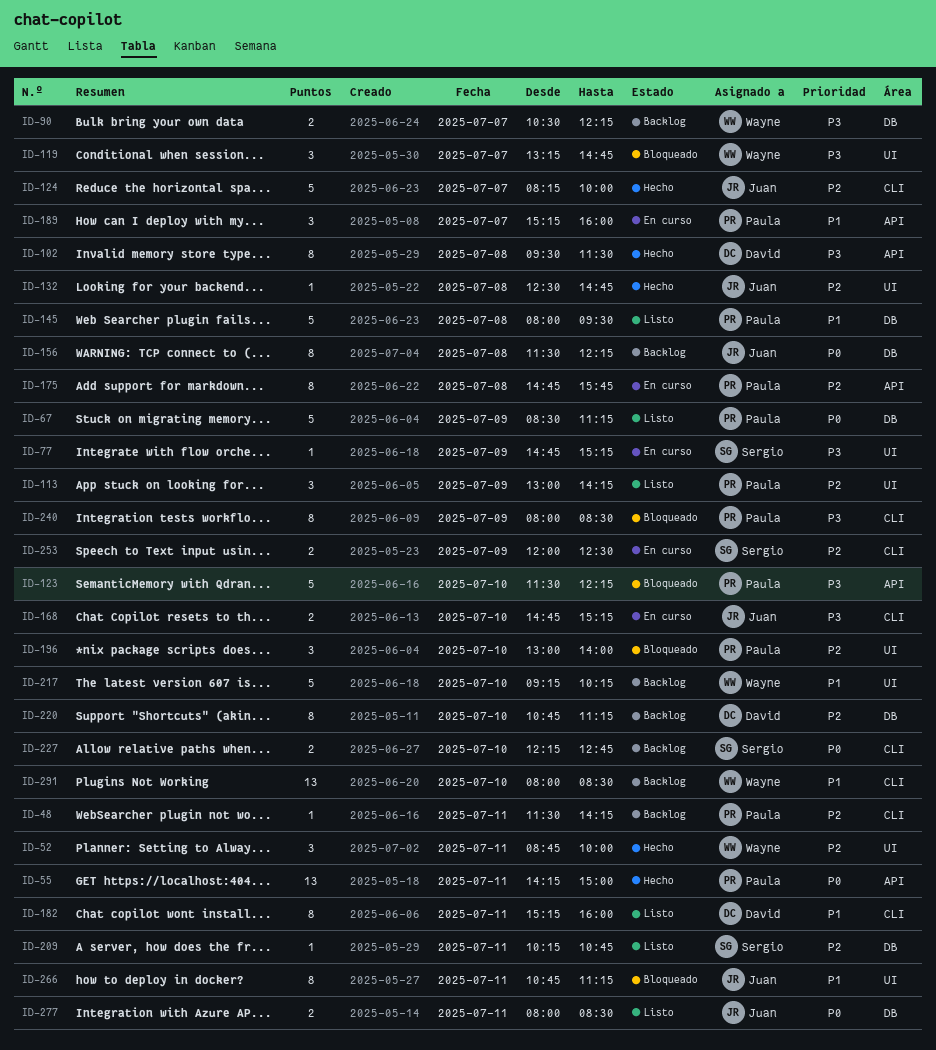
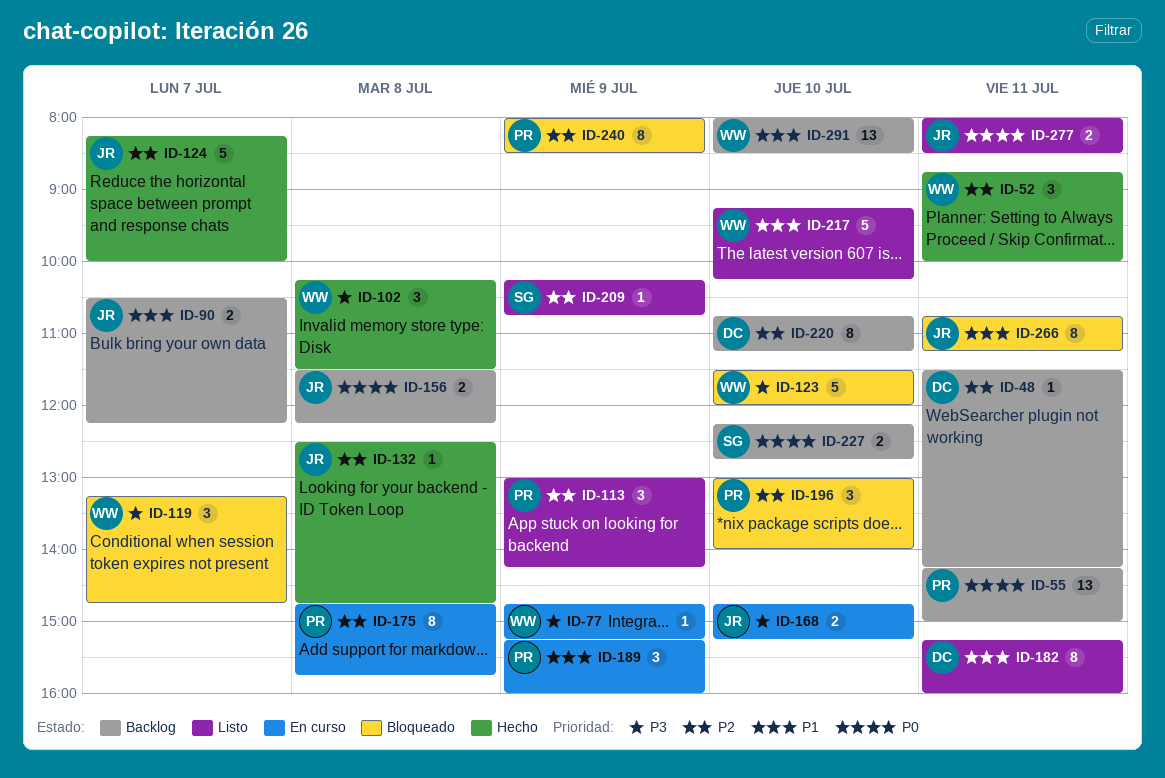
ID-48, owner: Paula -> David
ID-55, status: Hecho -> Backlog
ID-67: present -> none
ID-77, owner: Sergio -> Wayne
ID-90, owner: Wayne -> Juan
ID-90, priority: P3 -> P1
ID-102, owner: David -> Wayne
ID-102, estimate: 8 -> 3
ID-102, begins: 09:30 -> 10:15
ID-123, owner: Paula -> Wayne
ID-123, ends: 12:15 -> 12:00
ID-145: present -> none
ID-156, estimate: 8 -> 2
ID-189, day: Jul 7 -> Jul 9
ID-209, day: Jul 11 -> Jul 9
ID-217, status: Backlog -> Listo
ID-240, priority: P3 -> P2
ID-253: present -> none

